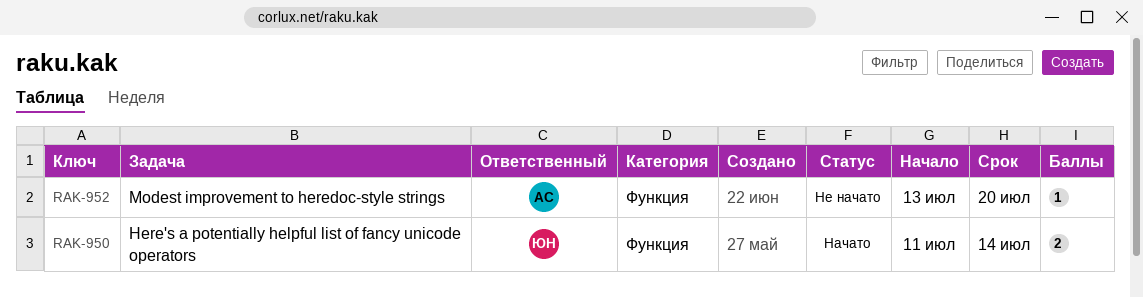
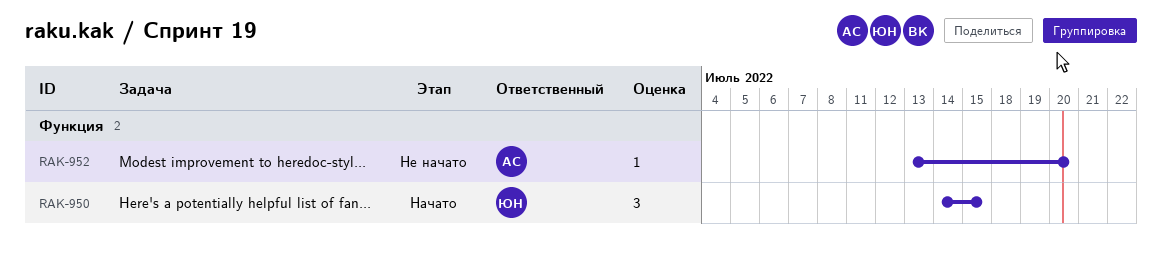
RAK-950, estimate: 2 -> 3
RAK-950, start: Jul 11 -> Jul 14
RAK-950, due: Jul 14 -> Jul 15

